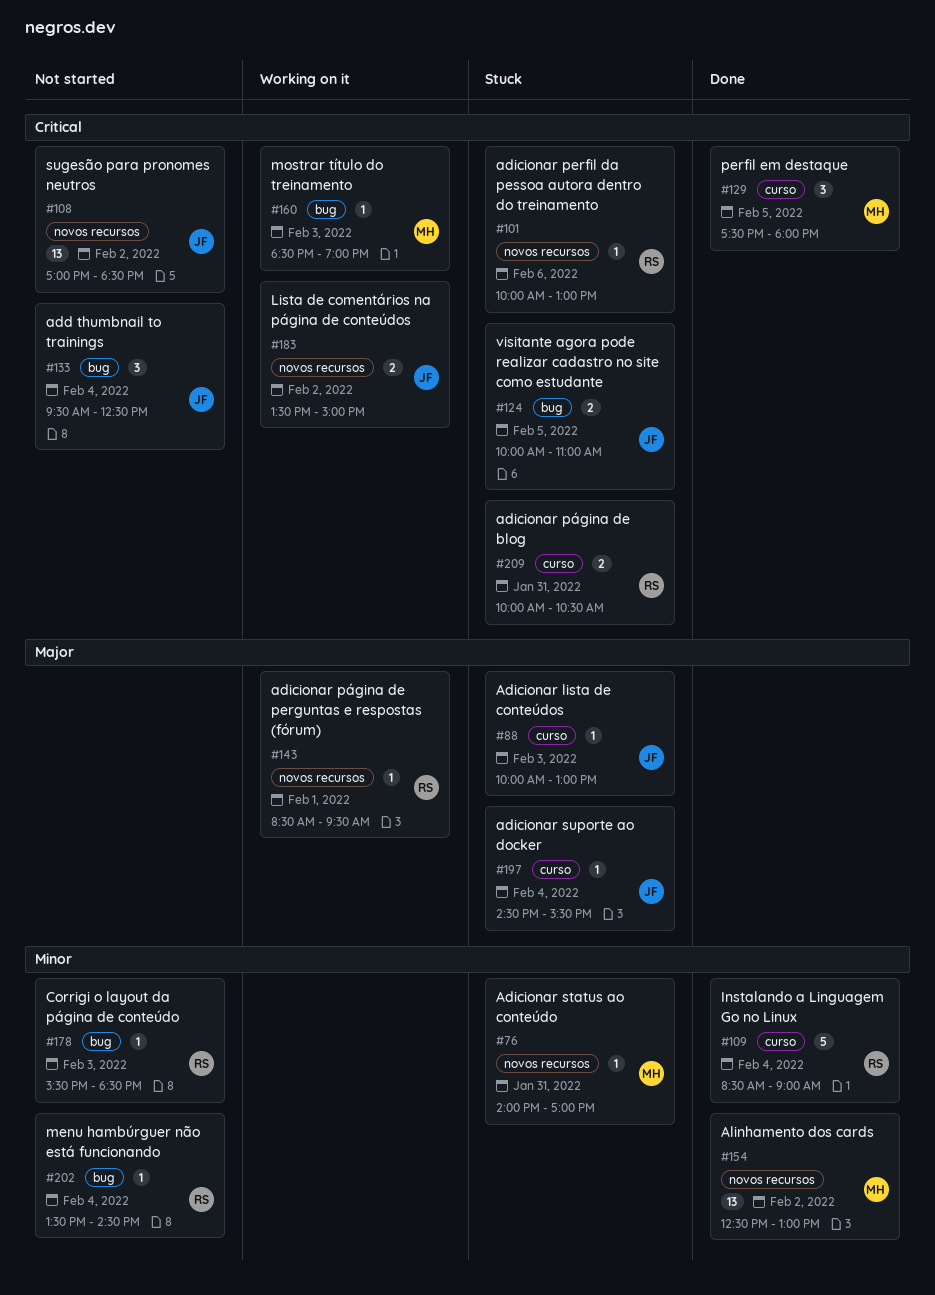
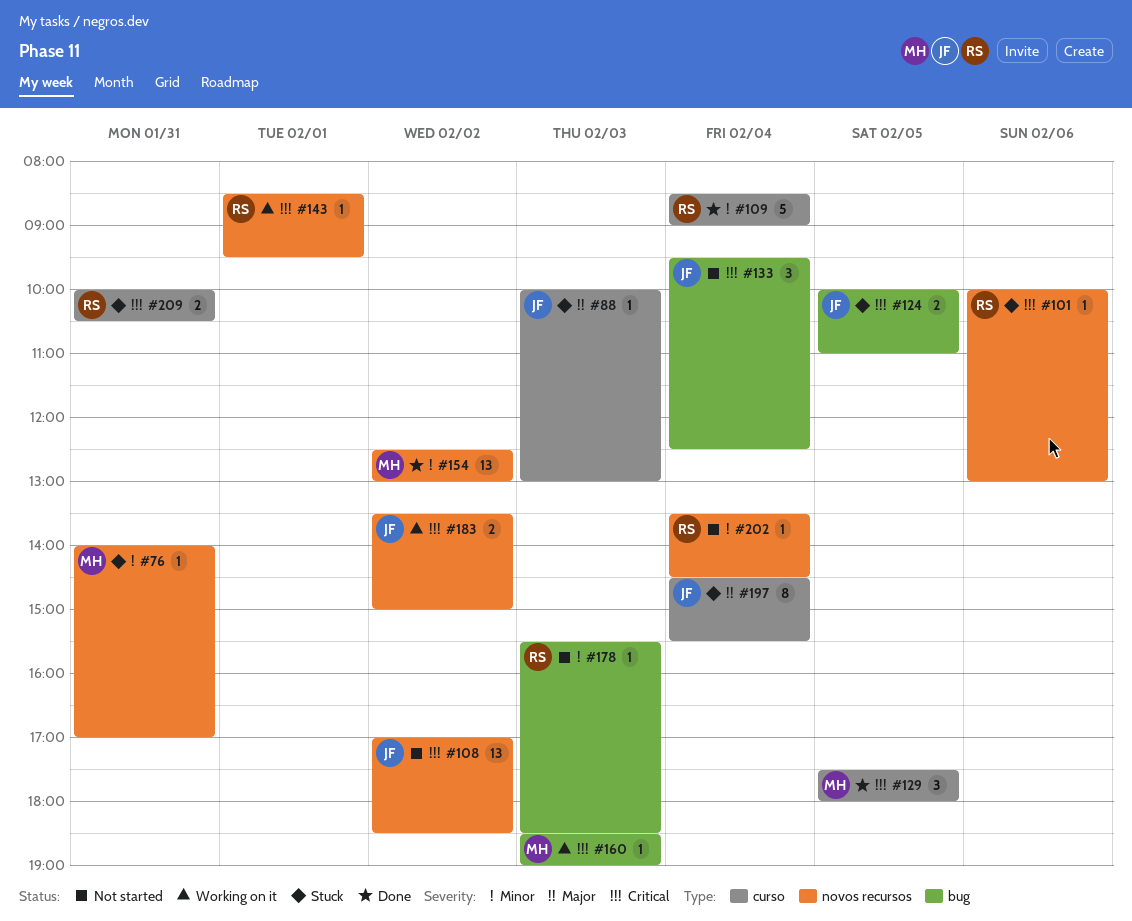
#143, priority: Major -> Critical
#197, estimate: 1 -> 8
#202, label: bug -> novos recursos

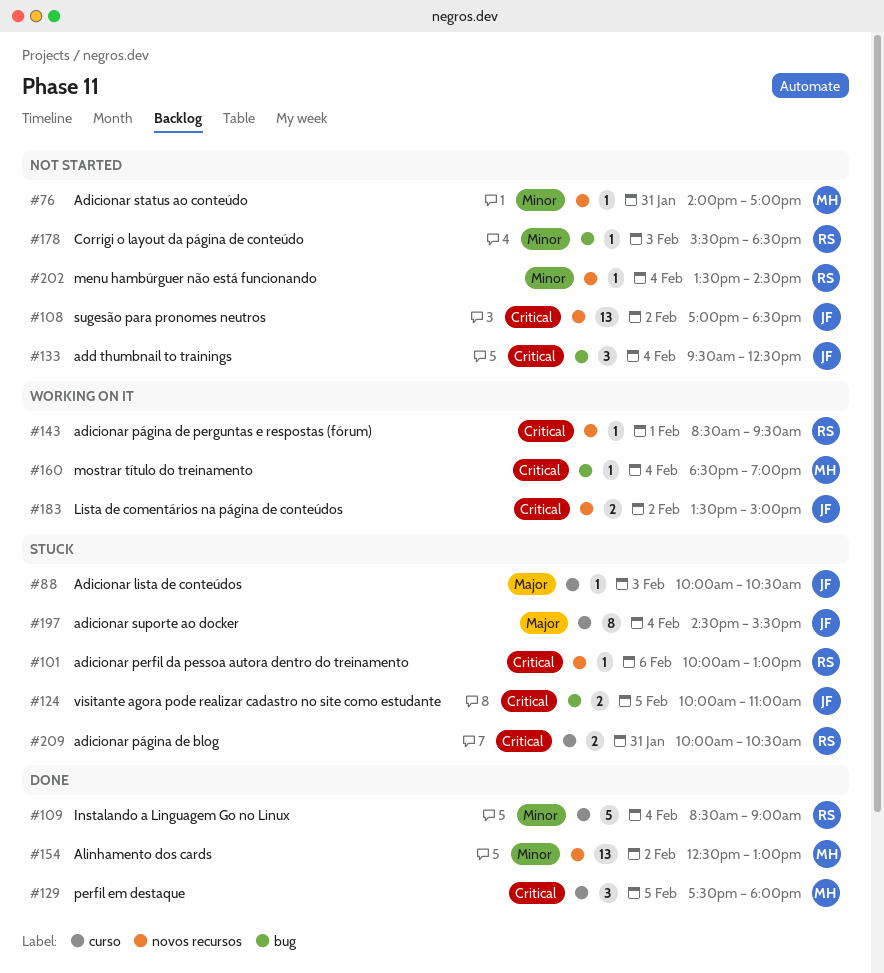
#76, status: Stuck -> Not started
#88, ends: 13:00 -> 10:30
#160, day: Feb 3 -> Feb 4

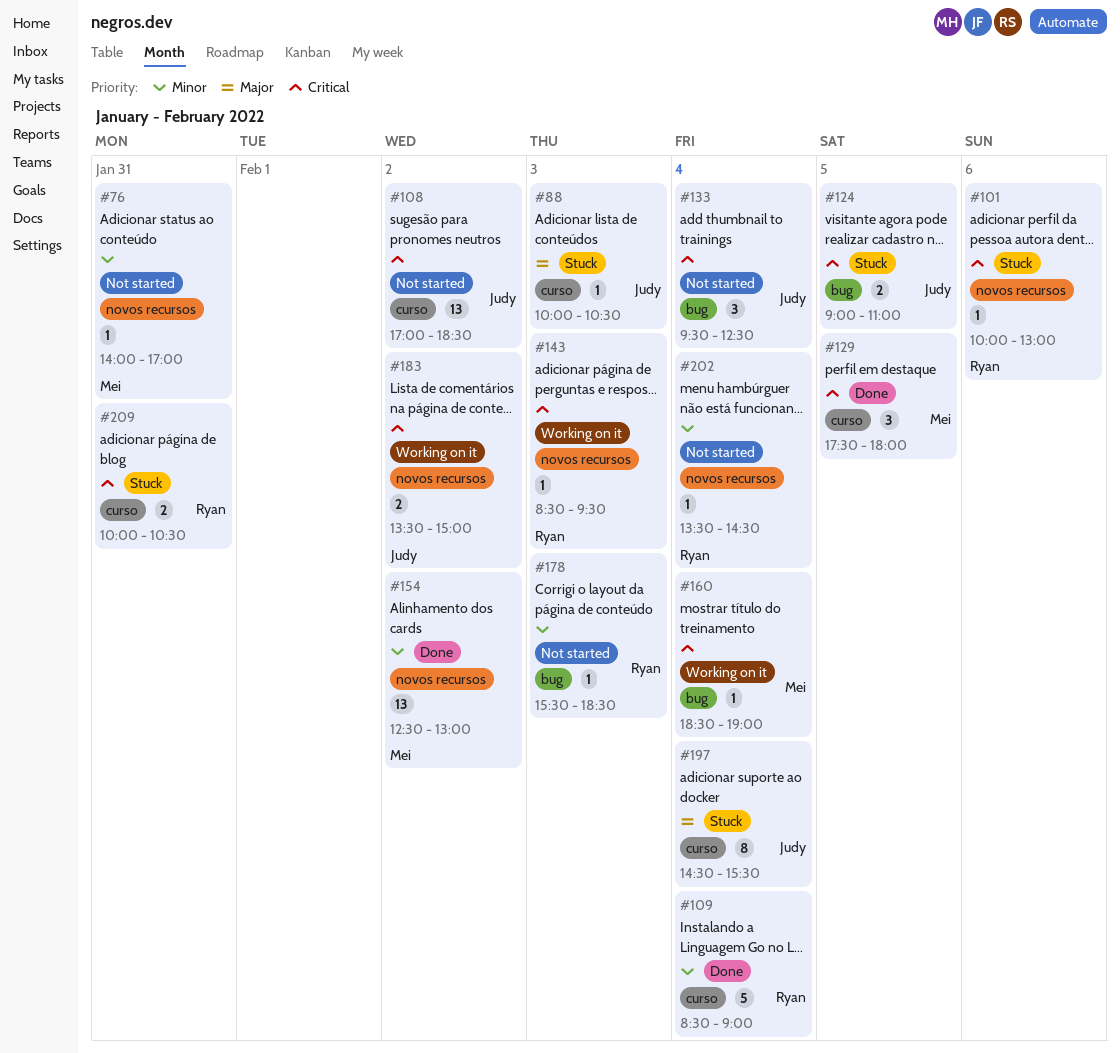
#108, label: novos recursos -> curso
#124, begins: 10:00 -> 09:00
#143, day: Feb 1 -> Feb 3

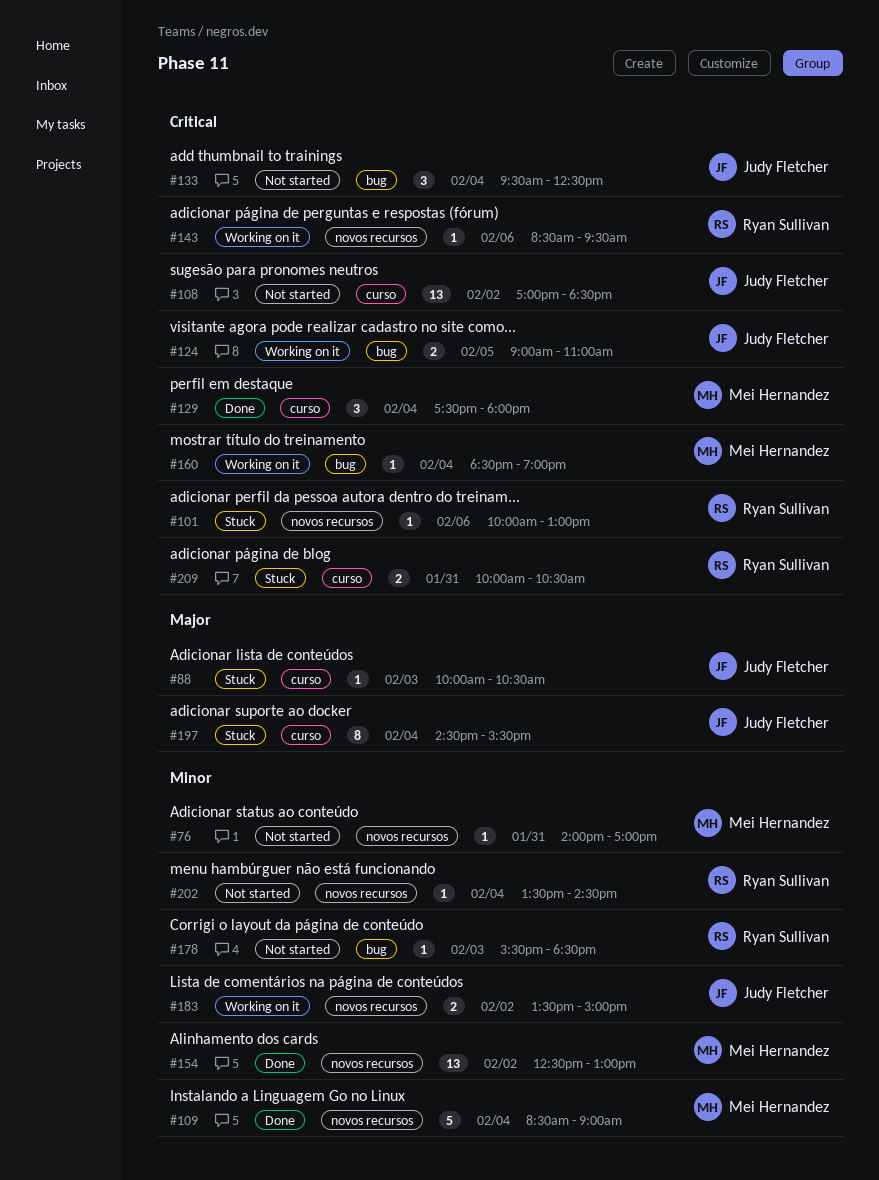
#109, owner: Ryan Sullivan -> Mei Hernandez
#109, label: curso -> novos recursos
#124, status: Stuck -> Working on it
#129, day: Feb 5 -> Feb 4
#143, day: Feb 3 -> Feb 6
#183, priority: Critical -> Minor

